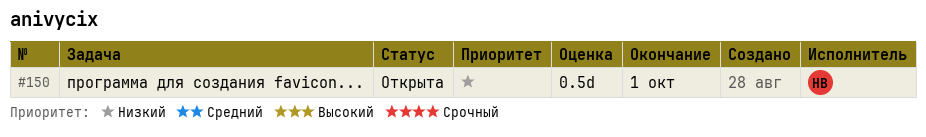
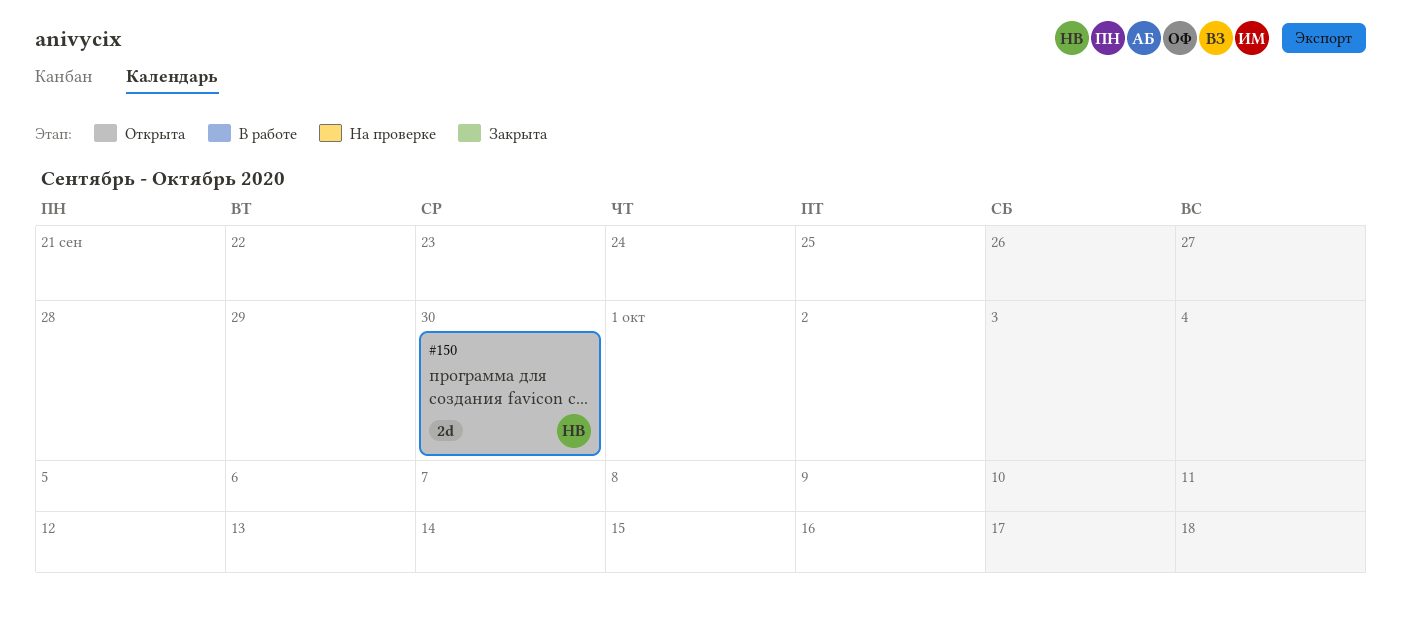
#150, estimate: 0.5d -> 2d
#150, due: Oct 1 -> Sep 30

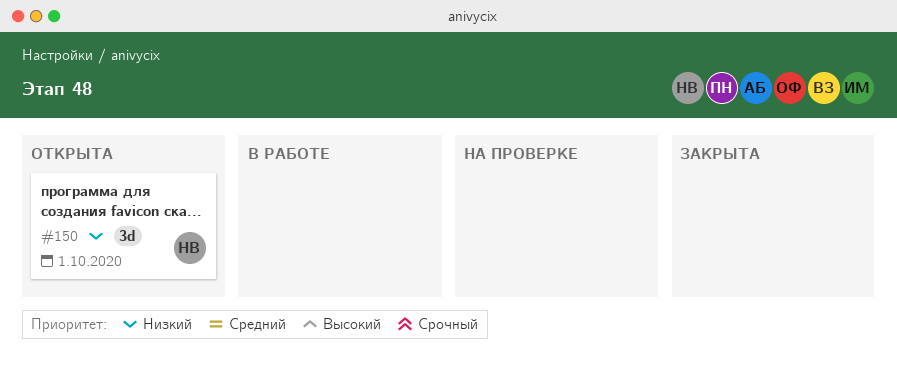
#150, estimate: 2d -> 3d
#150, due: Sep 30 -> Oct 1

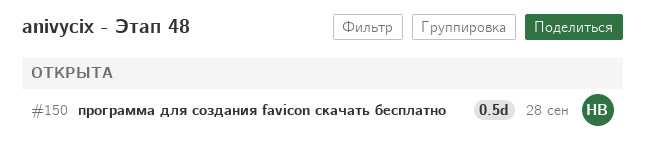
#150, estimate: 3d -> 0.5d
#150, due: Oct 1 -> Sep 28

